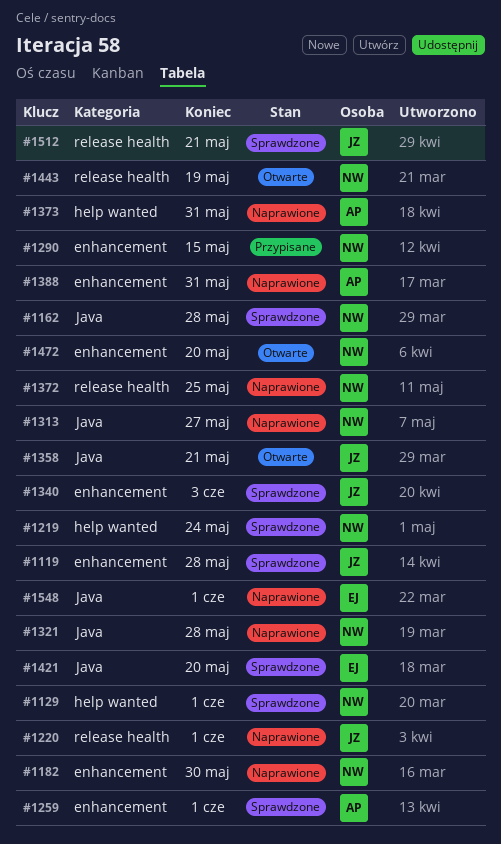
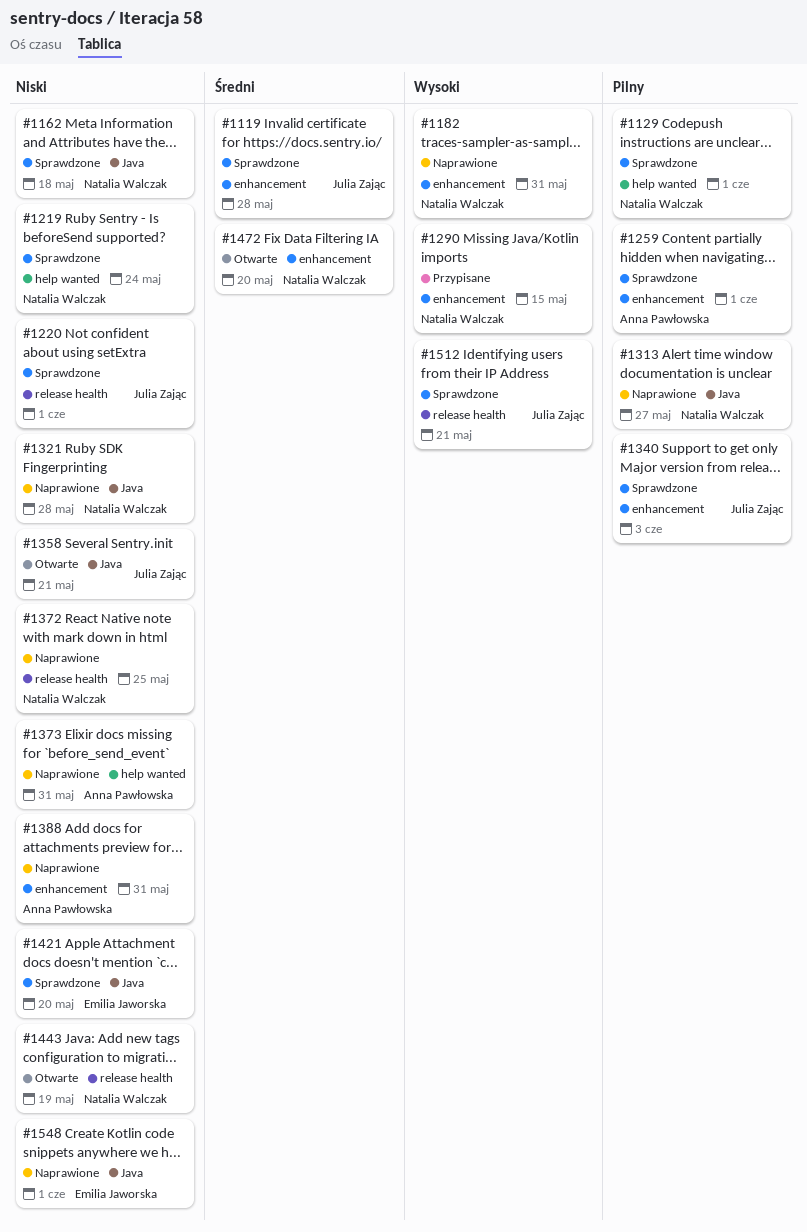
#1162, due: May 28 -> May 18
#1182, due: May 30 -> May 31
#1220, status: Naprawione -> Sprawdzone

